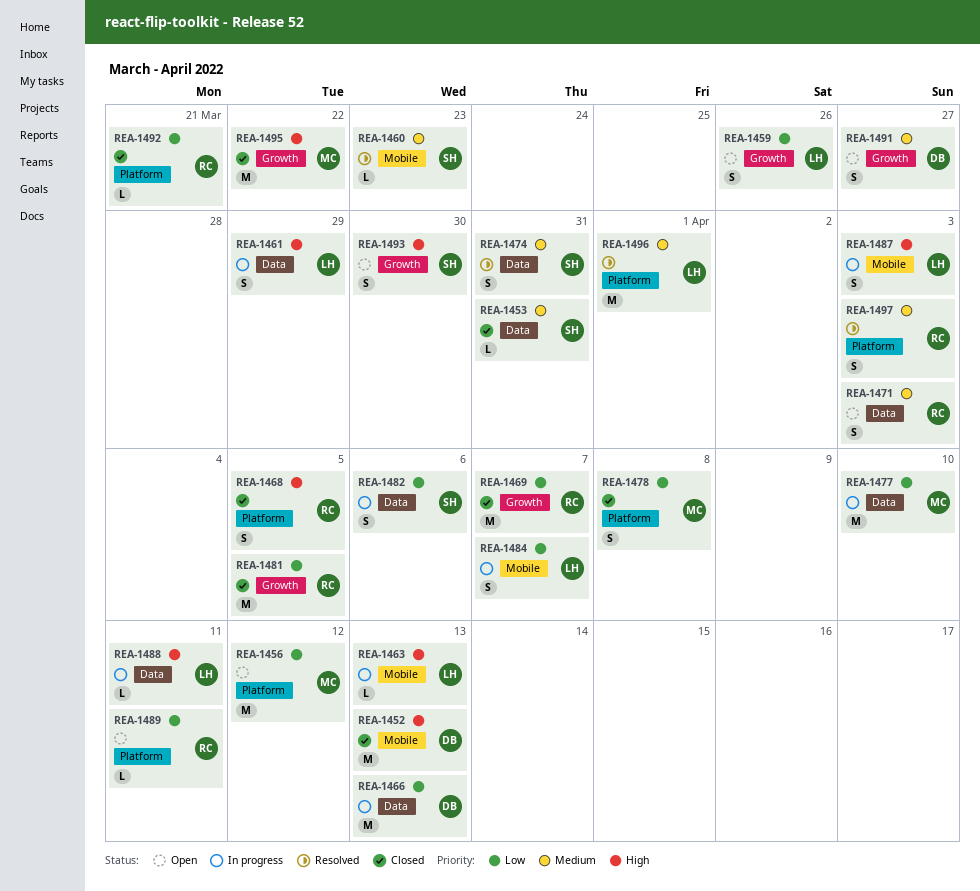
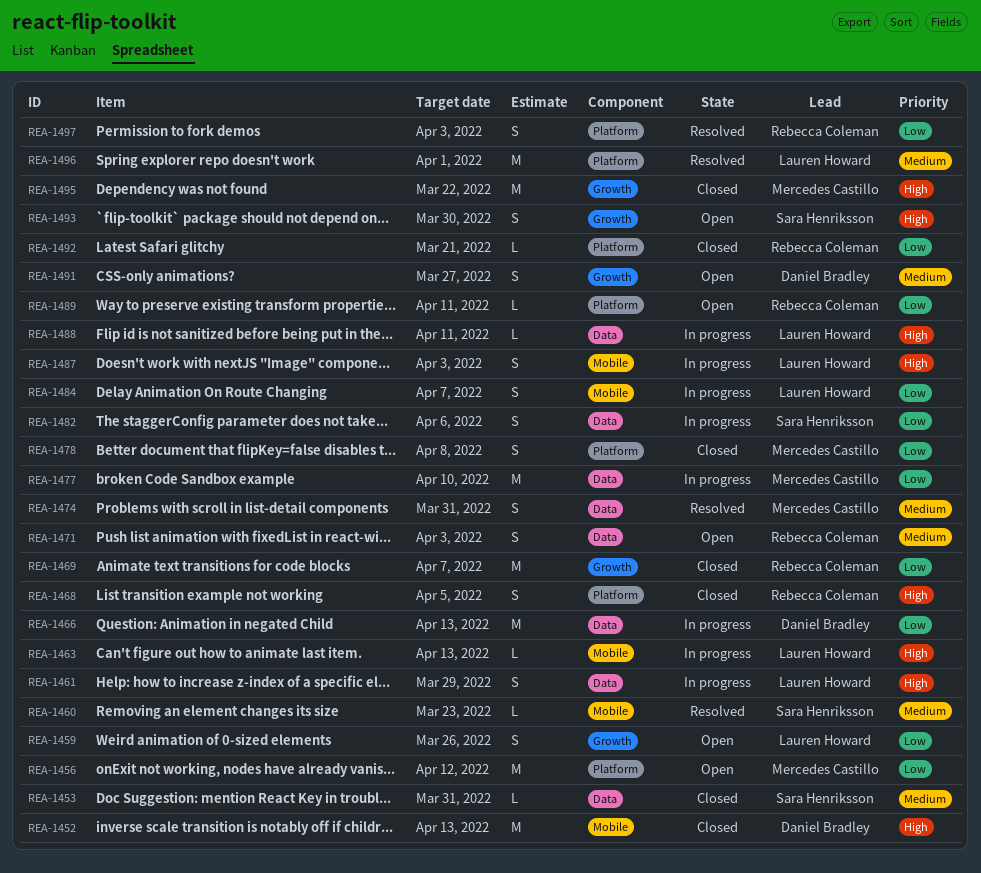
REA-1474, owner: Sara Henriksson -> Mercedes Castillo
REA-1481: present -> none
REA-1497, priority: Medium -> Low

